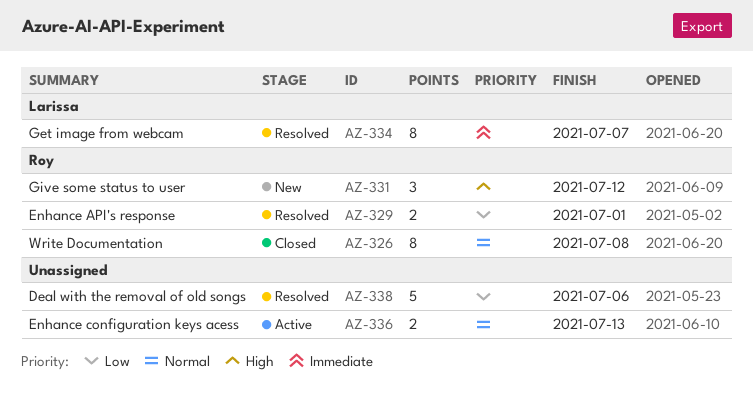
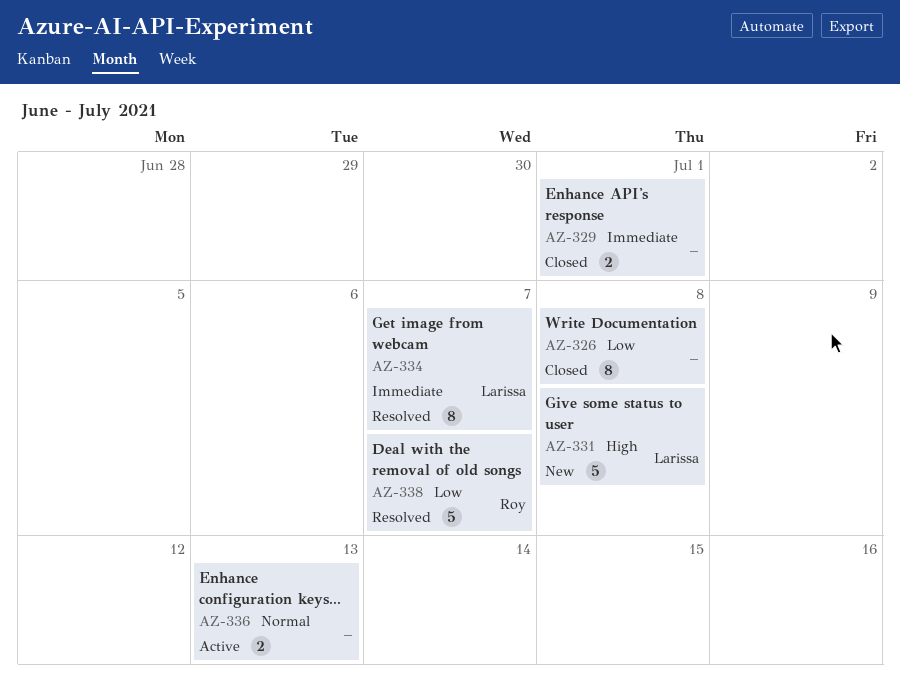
AZ-326, owner: Roy -> none
AZ-326, priority: Normal -> Low
AZ-329, status: Resolved -> Closed
AZ-329, owner: Roy -> none
AZ-329, priority: Low -> Immediate
AZ-331, owner: Roy -> Larissa
AZ-331, estimate: 3 -> 5
AZ-331, due: Jul 12 -> Jul 8
AZ-338, owner: none -> Roy
AZ-338, due: Jul 6 -> Jul 7

